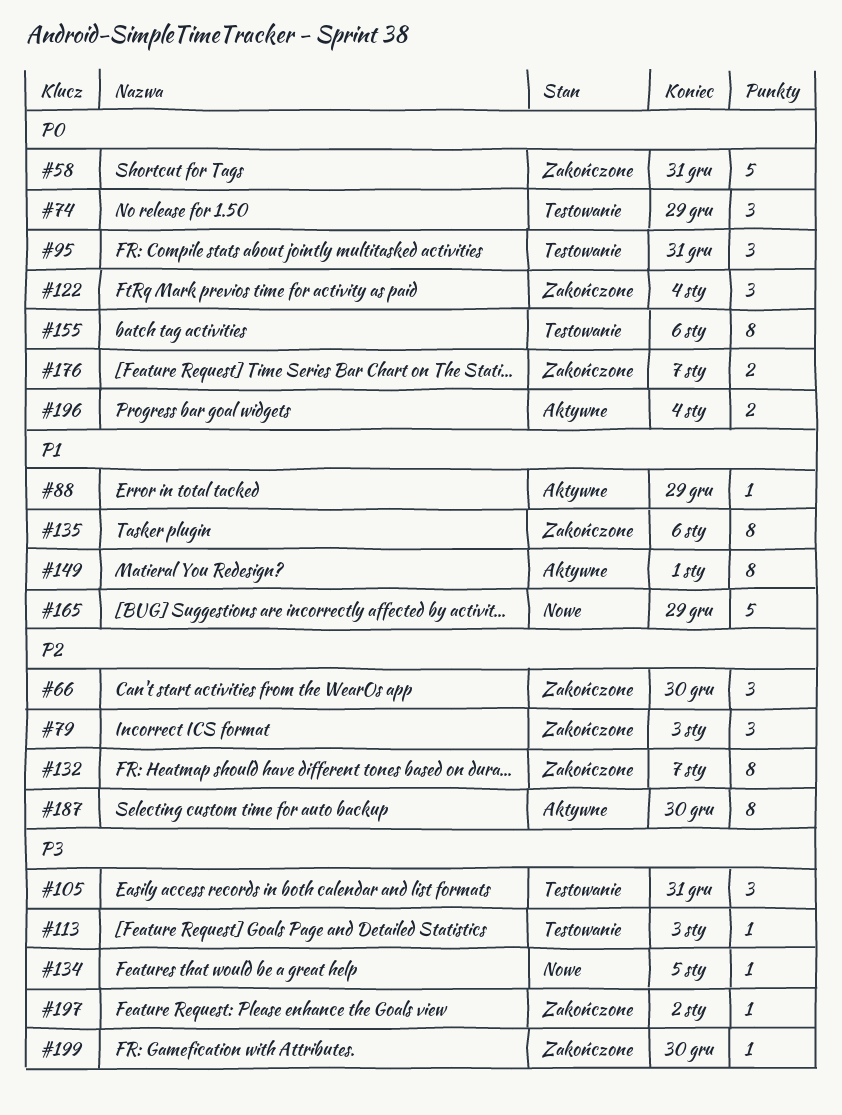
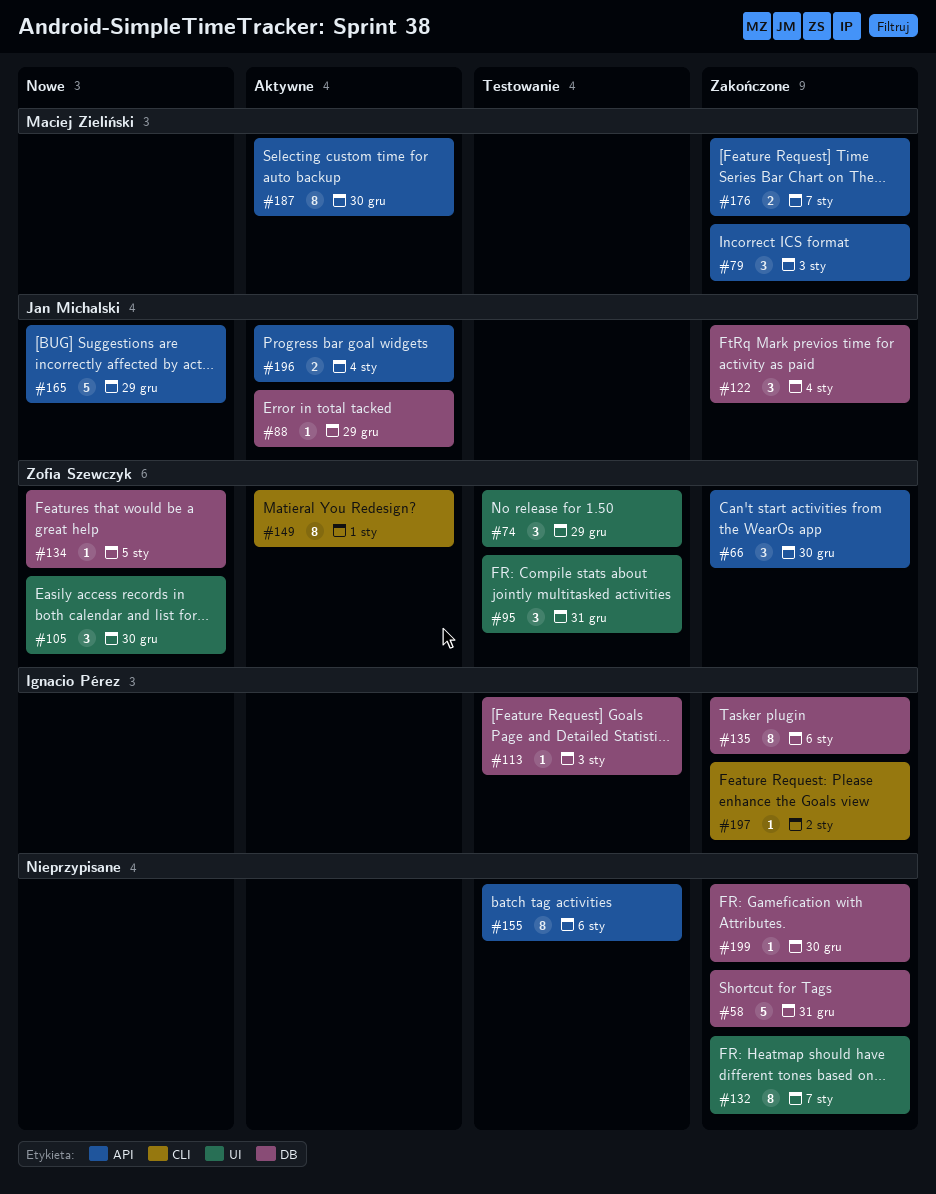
#105, status: Testowanie -> Nowe
#105, due: Dec 31 -> Dec 30

